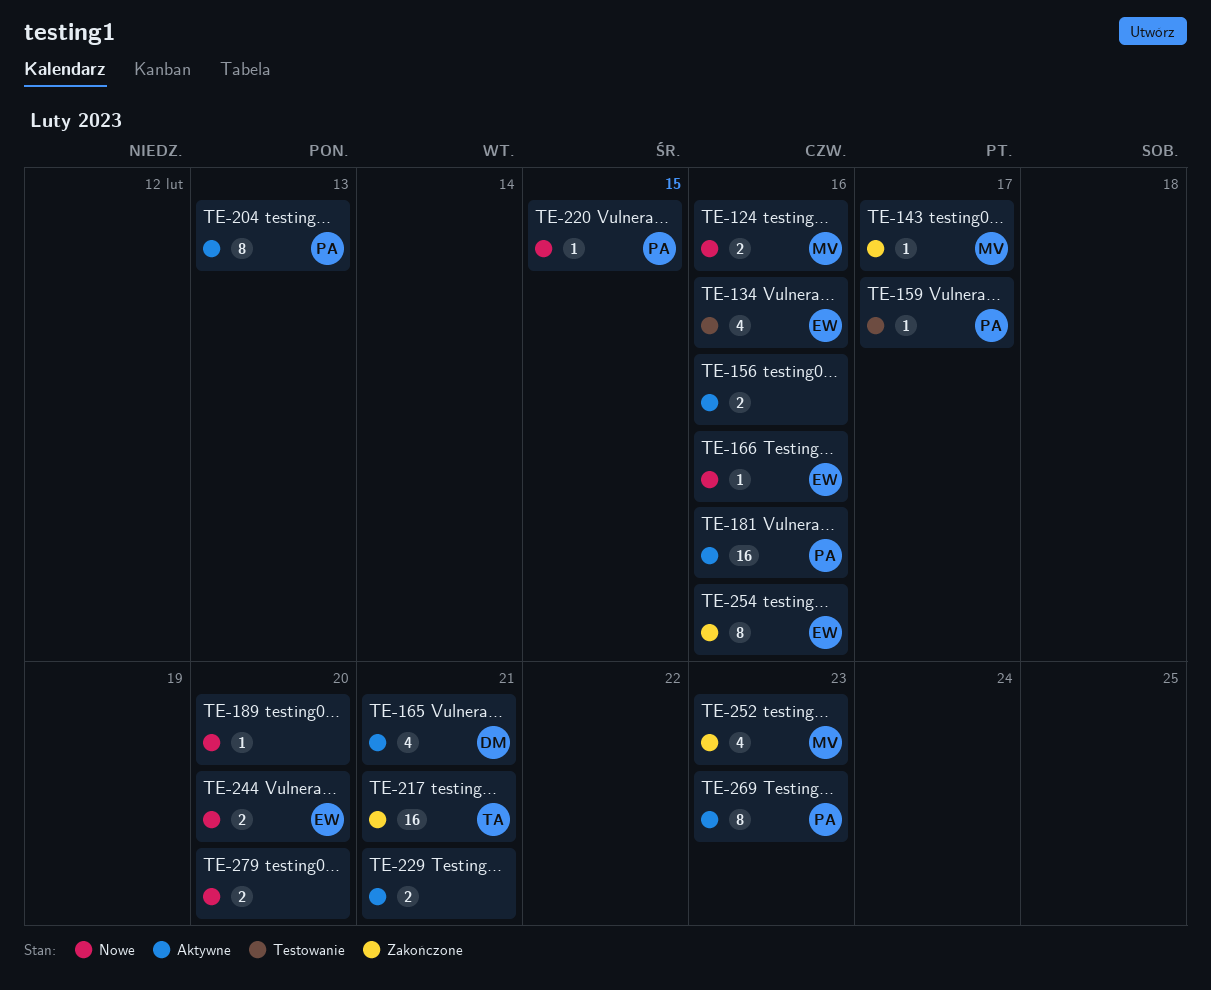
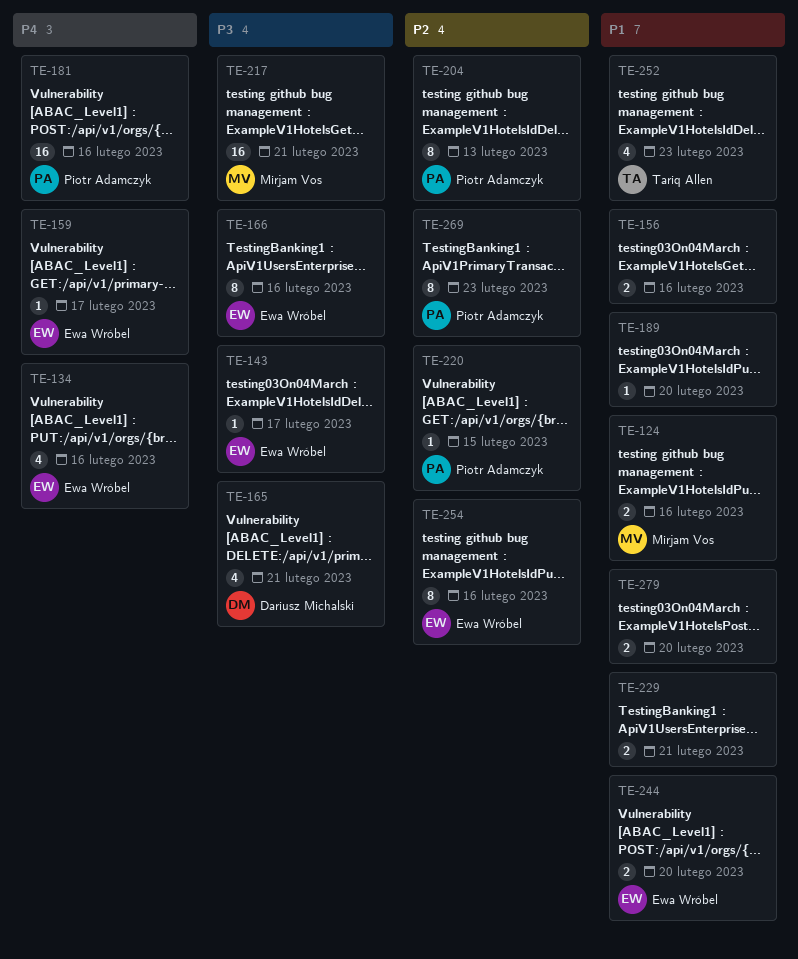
TE-143, owner: Mirjam Vos -> Ewa Wróbel
TE-159, owner: Piotr Adamczyk -> Ewa Wróbel
TE-166, estimate: 1 -> 8
TE-217, owner: Tariq Allen -> Mirjam Vos
TE-252, owner: Mirjam Vos -> Tariq Allen

